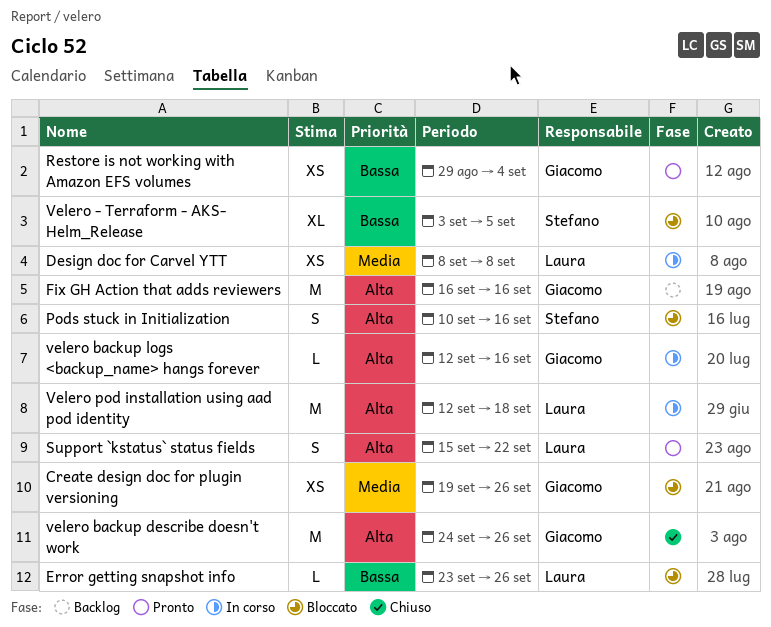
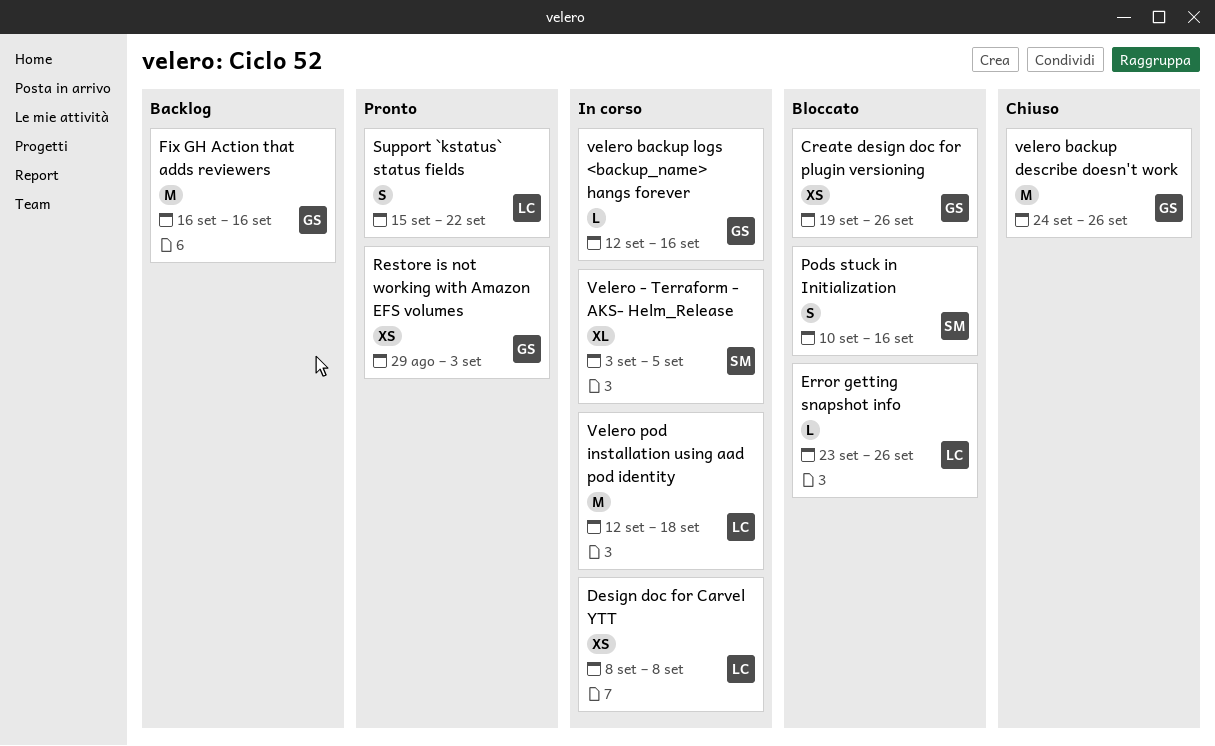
Restore is not working with Amazon EFS volumes, due: Sep 4 -> Sep 3
Velero - Terraform - AKS- Helm_Release, status: Bloccato -> In corso

